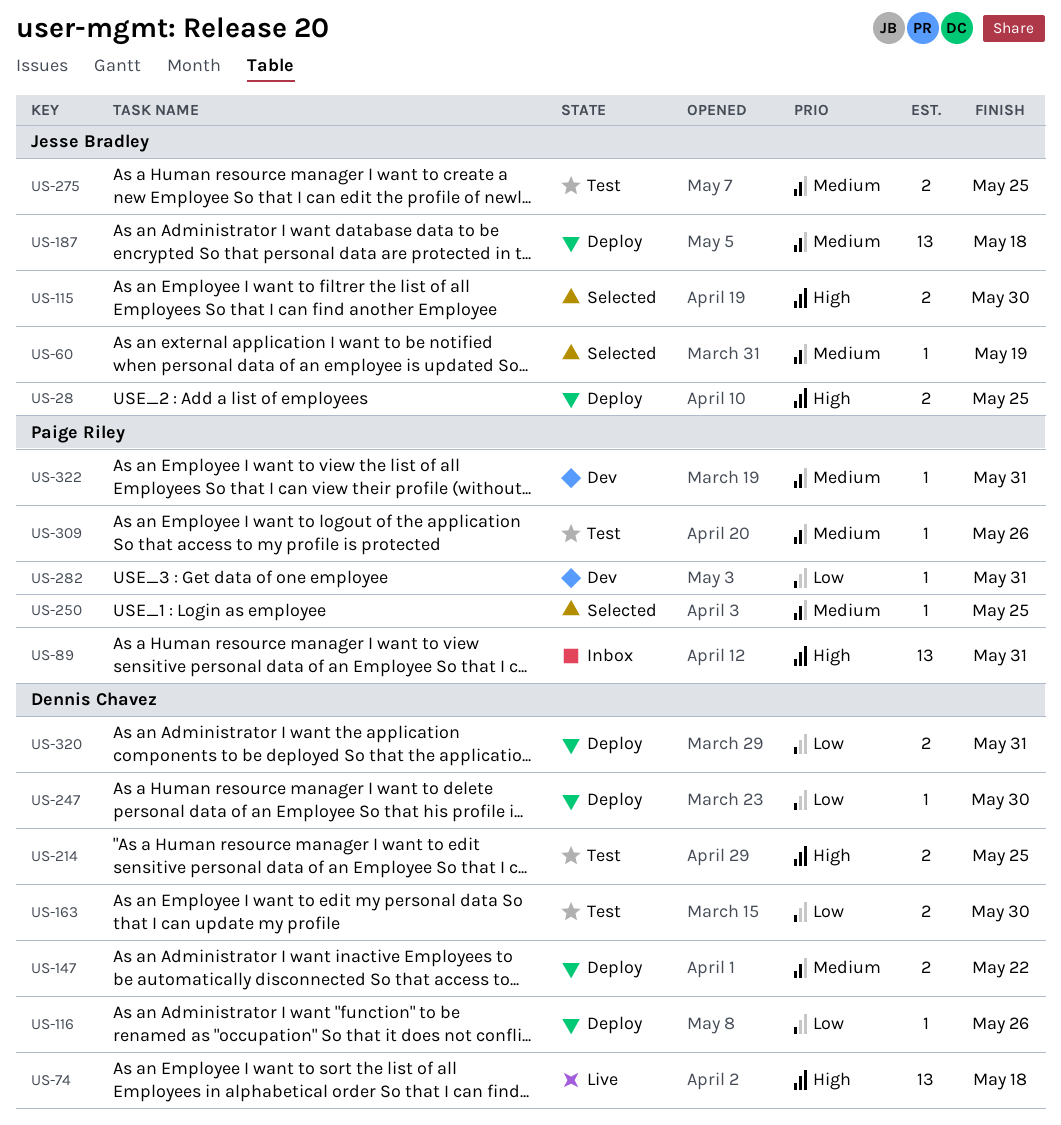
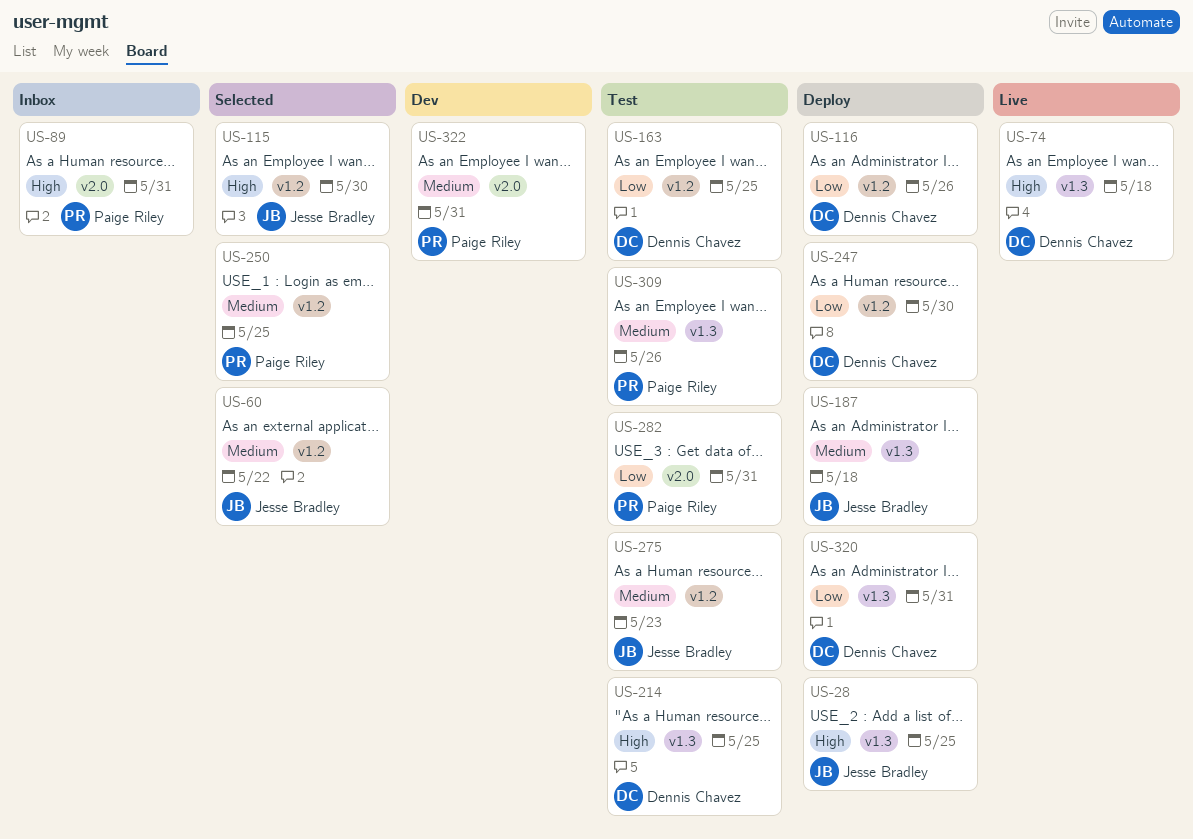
US-60, due: May 19 -> May 22
US-147: present -> none
US-163, due: May 30 -> May 25
US-275, due: May 25 -> May 23
US-282, status: Dev -> Test

